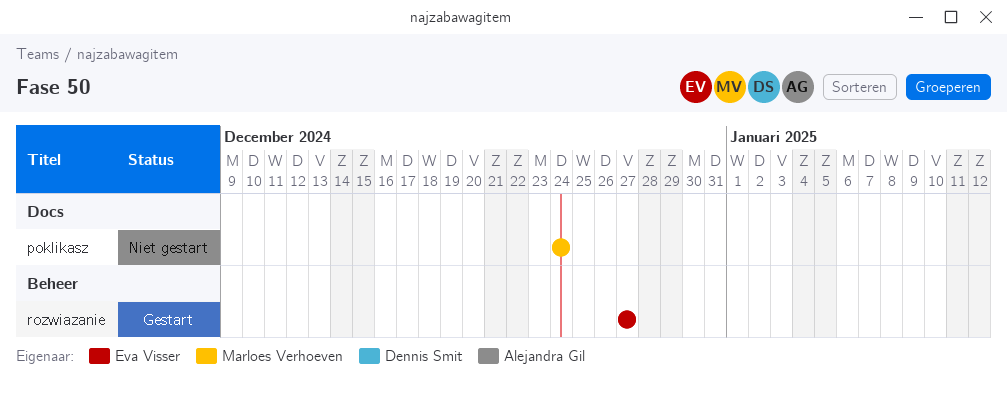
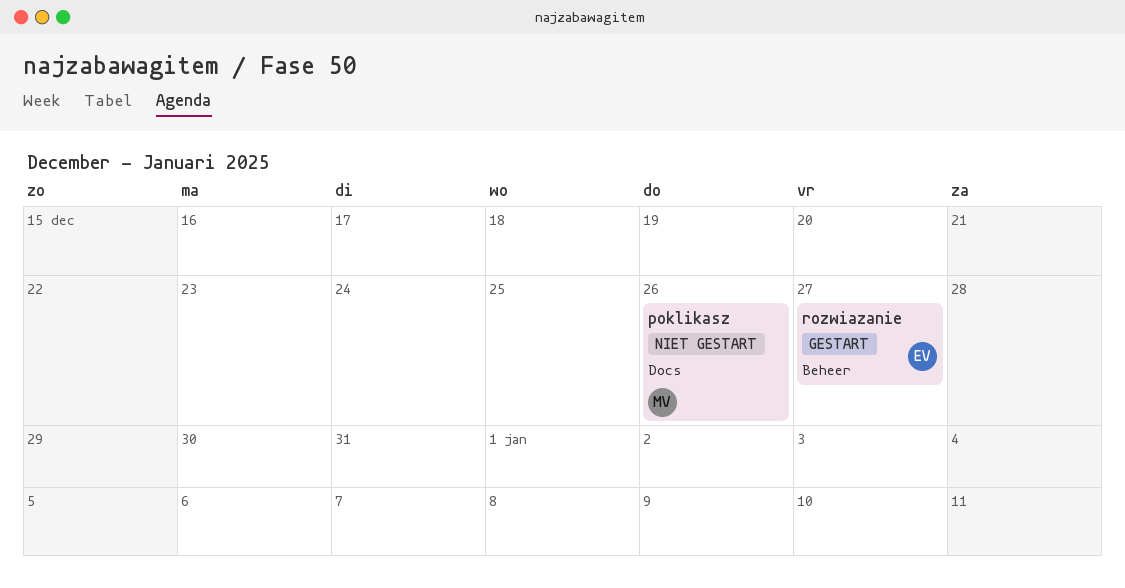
poklikasz, due: Dec 24 -> Dec 26

